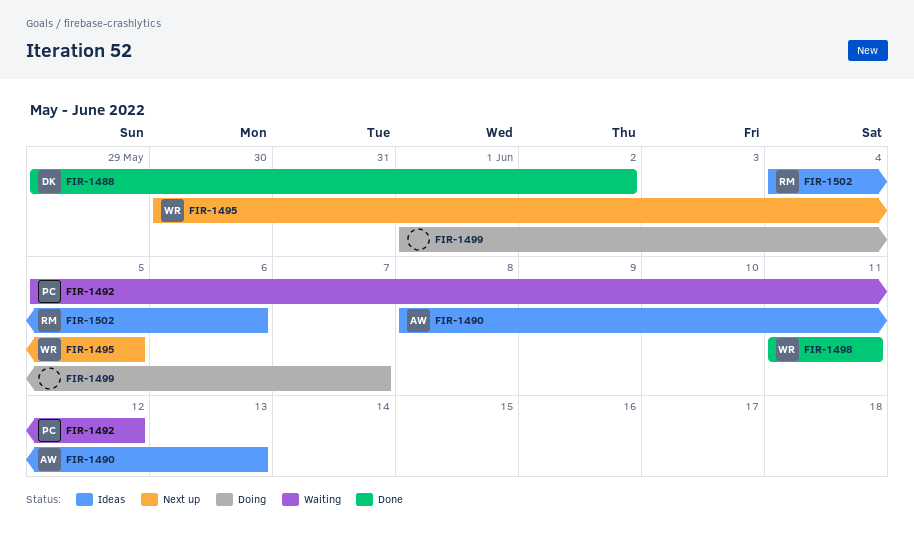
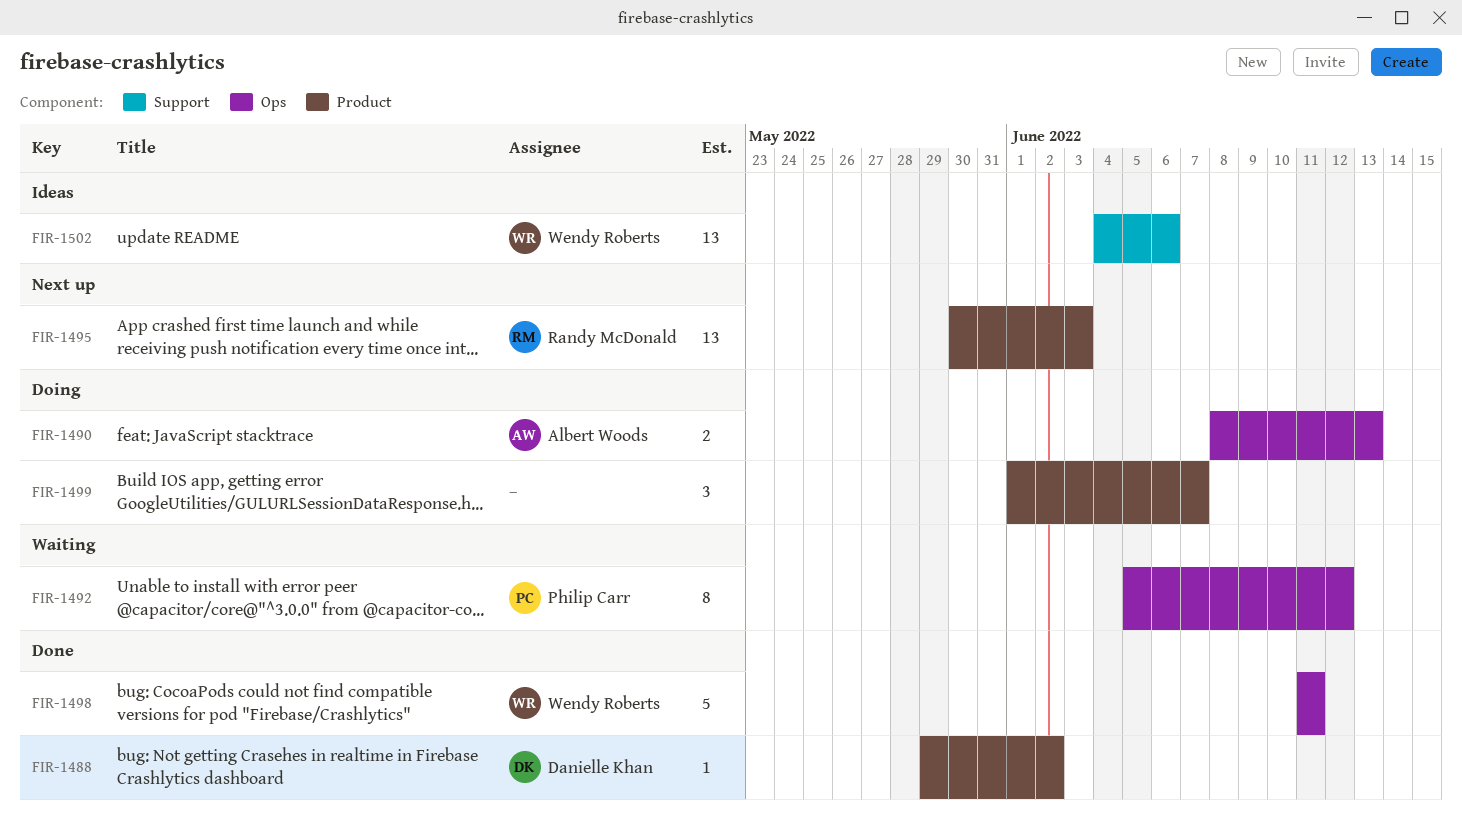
FIR-1490, status: Ideas -> Doing
FIR-1495, owner: Wendy Roberts -> Randy McDonald
FIR-1495, due: Jun 5 -> Jun 3
FIR-1502, owner: Randy McDonald -> Wendy Roberts

